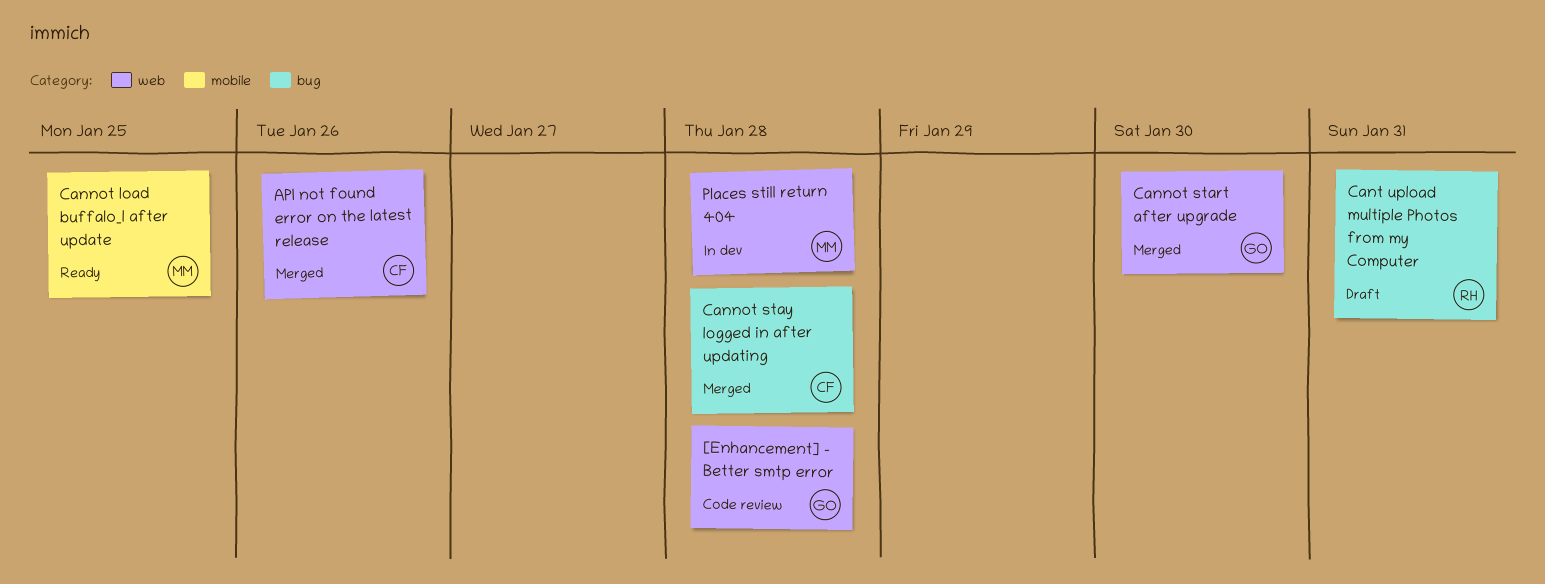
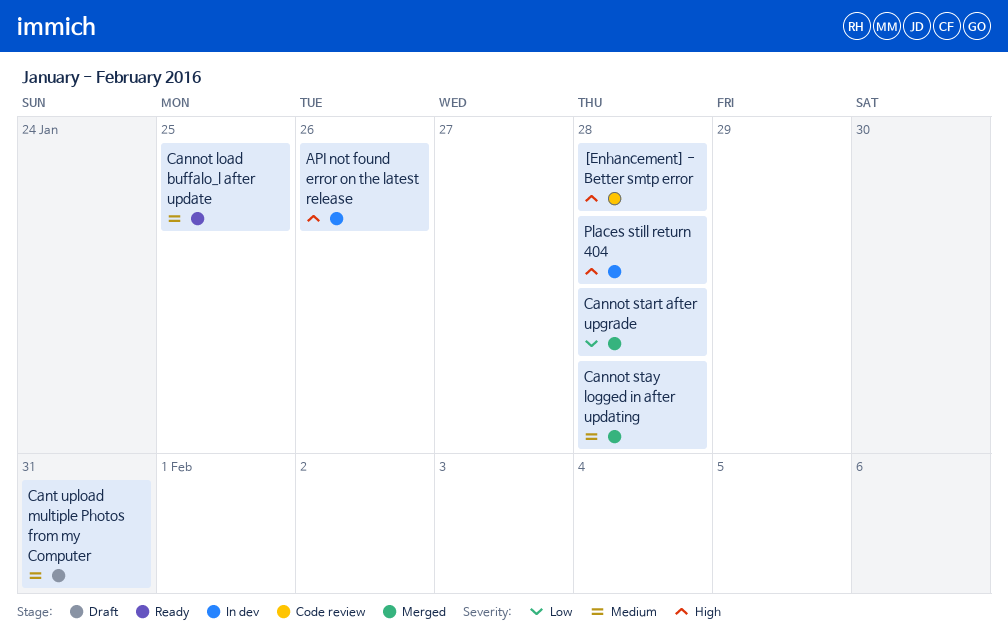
API not found error on the latest release, status: Merged -> In dev
Cannot start after upgrade, due: Jan 30 -> Jan 28

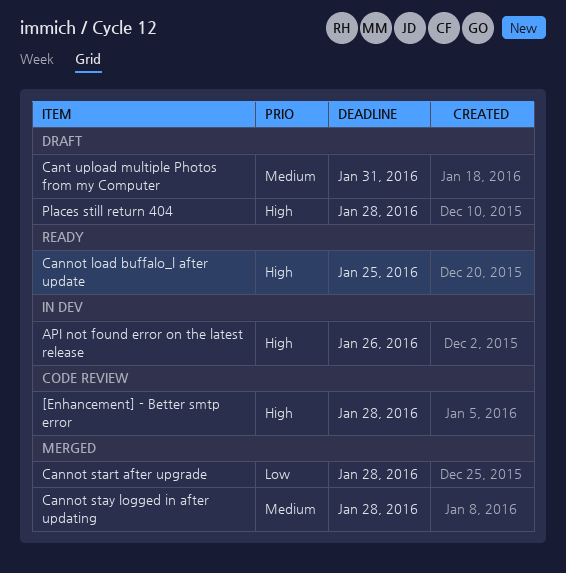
Cannot load buffalo_l after update, priority: Medium -> High
Places still return 404, status: In dev -> Draft

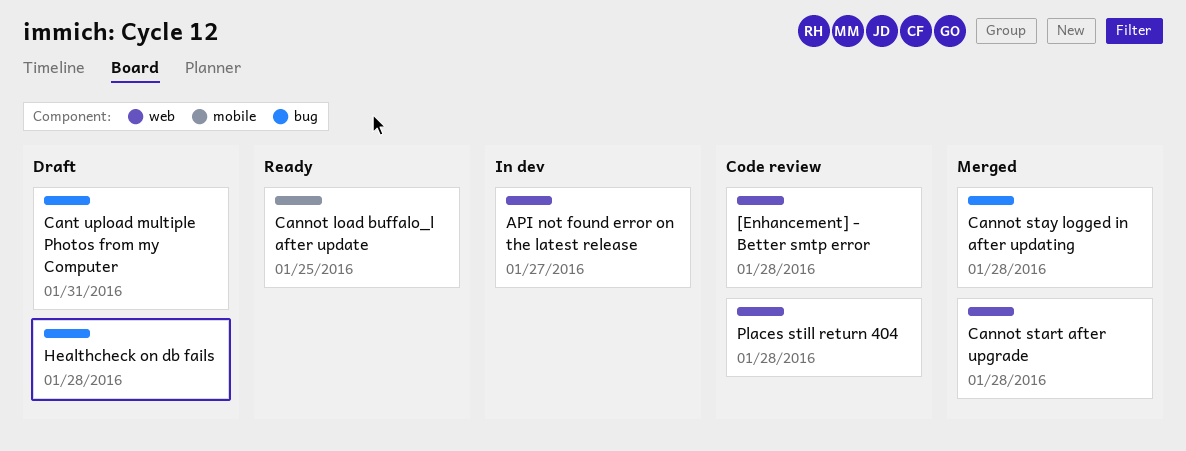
API not found error on the latest release, due: Jan 26 -> Jan 27
Healthcheck on db fails: none -> present
Places still return 404, status: Draft -> Code review

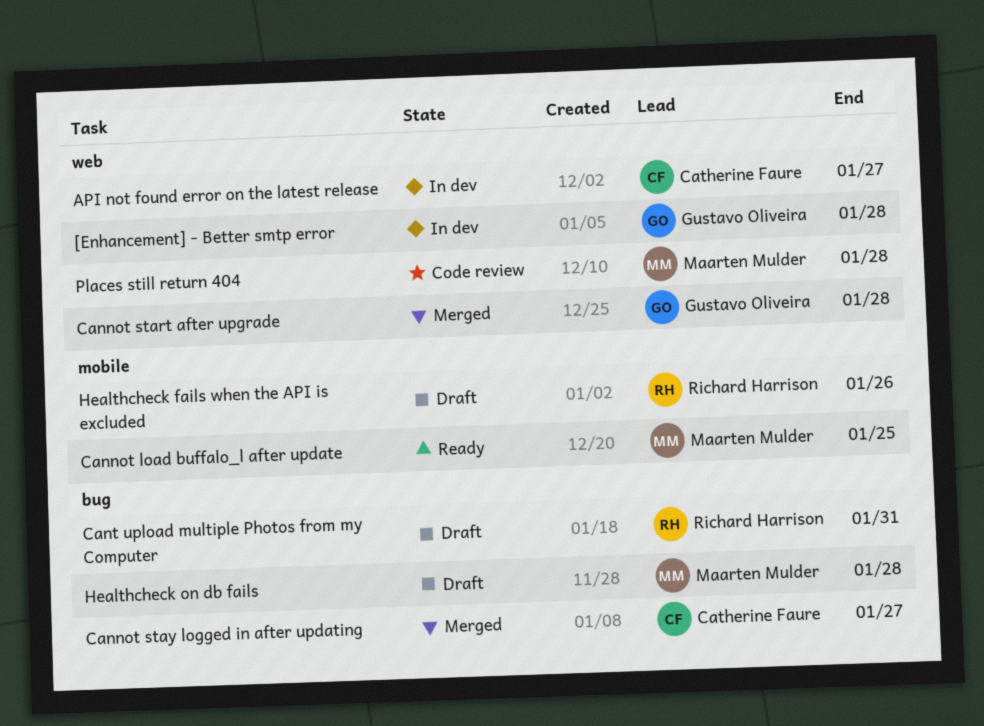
[Enhancement] - Better smtp error, status: Code review -> In dev
Cannot stay logged in after updating, due: Jan 28 -> Jan 27
Healthcheck fails when the API is excluded: none -> present

